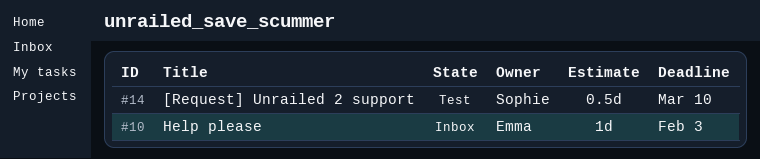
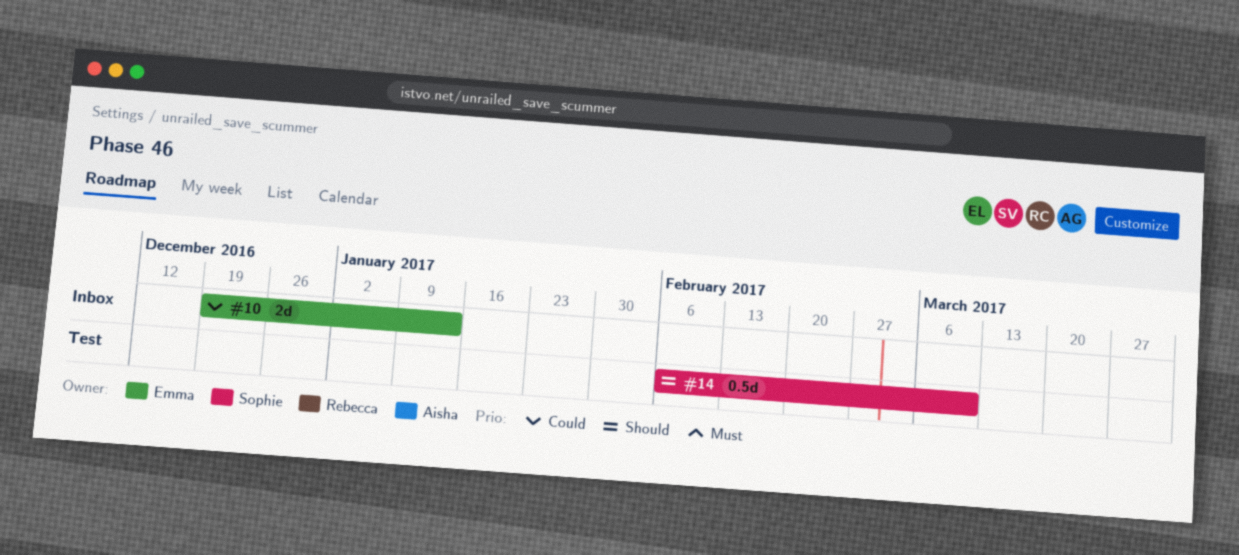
#10, estimate: 1d -> 2d
#10, due: Feb 3 -> Jan 13

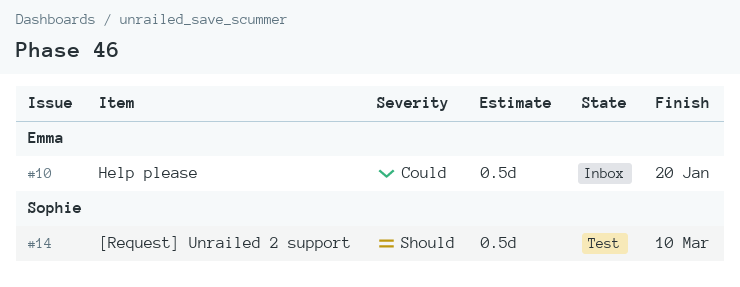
#10, estimate: 2d -> 0.5d
#10, due: Jan 13 -> Jan 20

